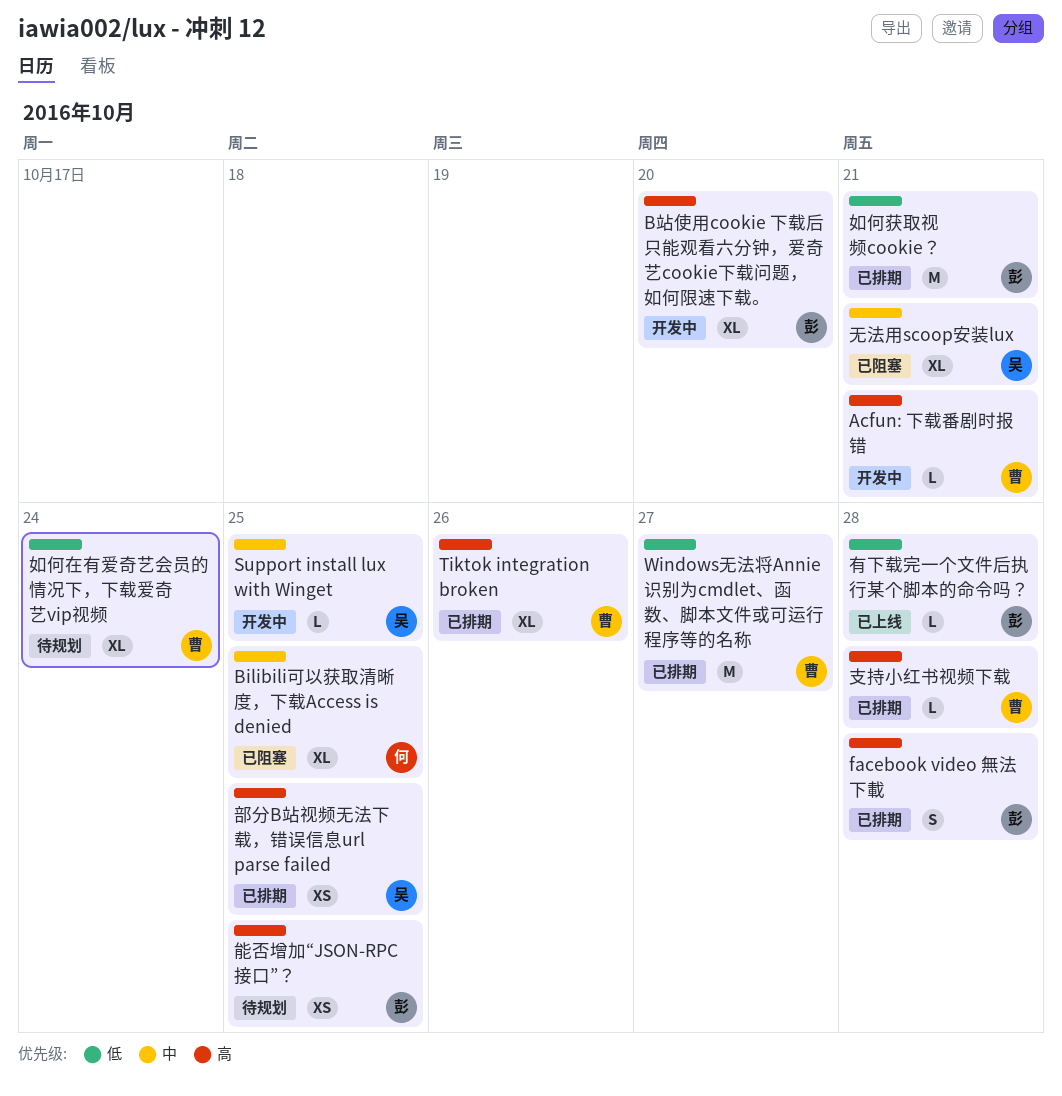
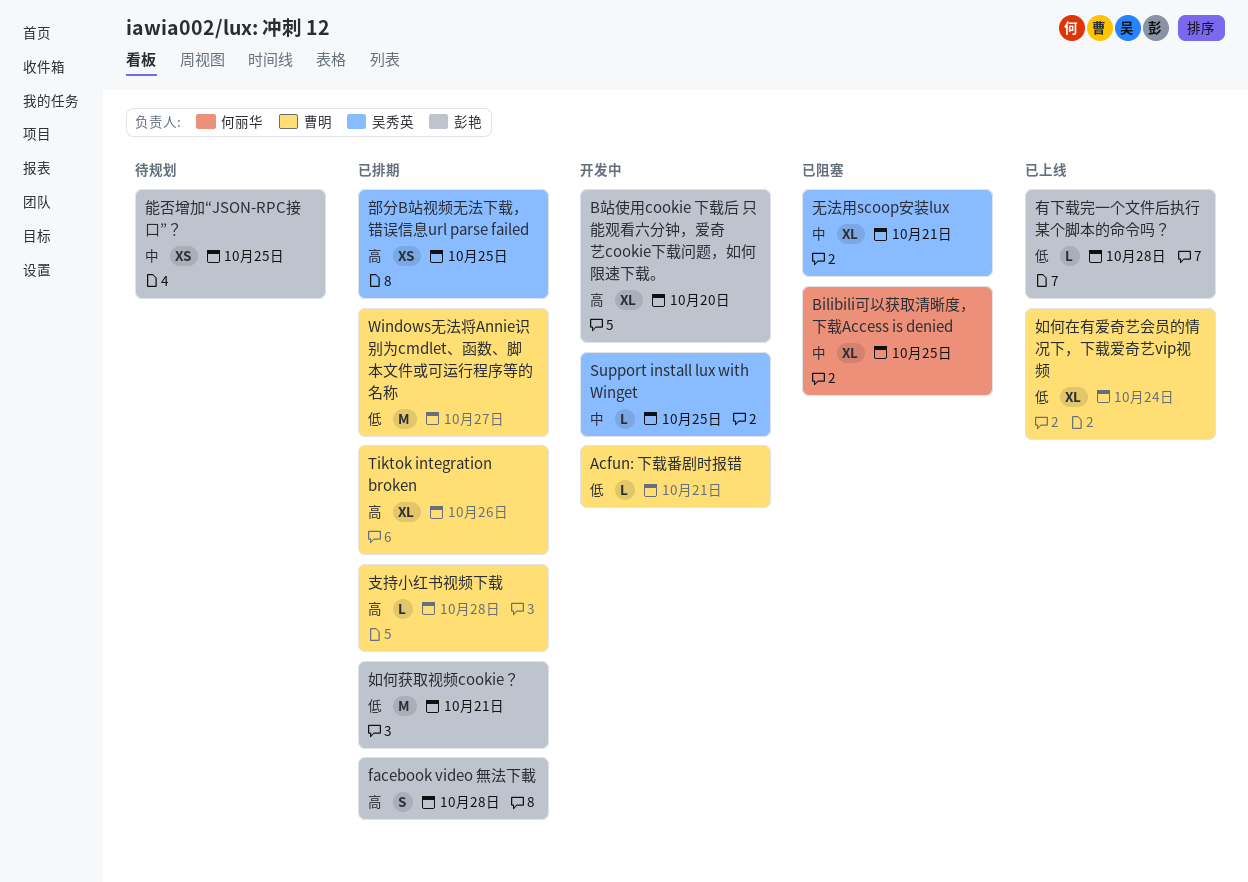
Acfun: 下载番剧时报错, priority: 高 -> 低
如何在有爱奇艺会员的情况下，下载爱奇艺vip视频, status: 待规划 -> 已上线
能否增加“JSON-RPC接口”？, priority: 高 -> 中

